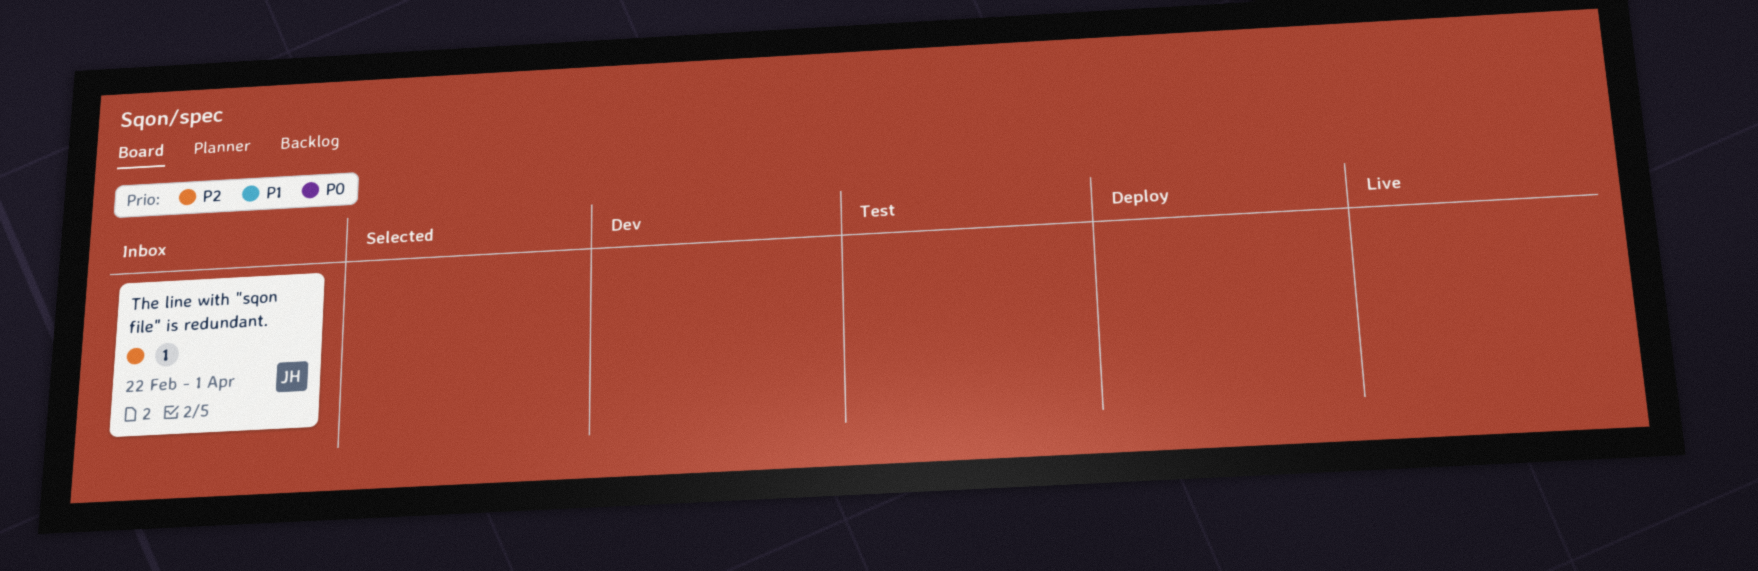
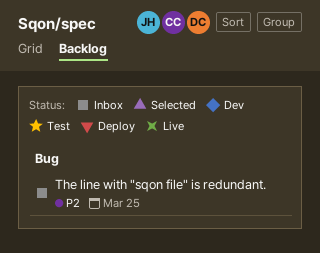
The line with "sqon file" is redundant., due: Apr 1 -> Mar 25

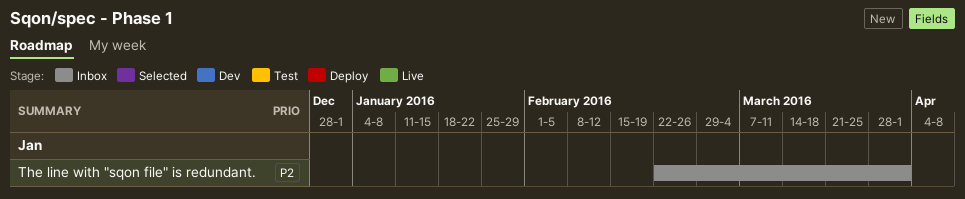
The line with "sqon file" is redundant., due: Mar 25 -> Apr 1

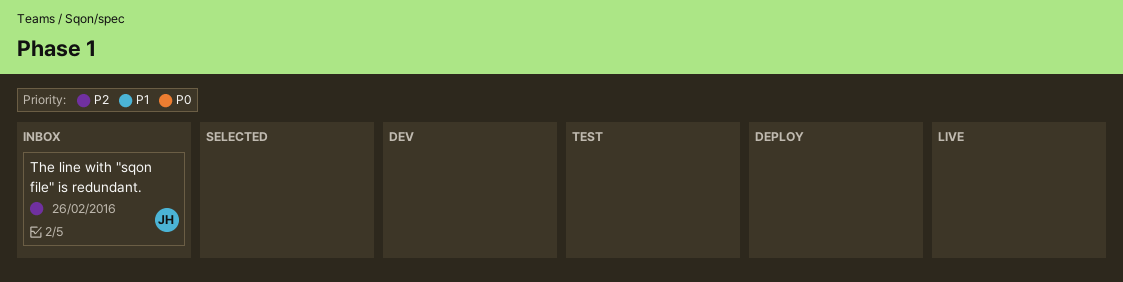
The line with "sqon file" is redundant., due: Apr 1 -> Feb 26

